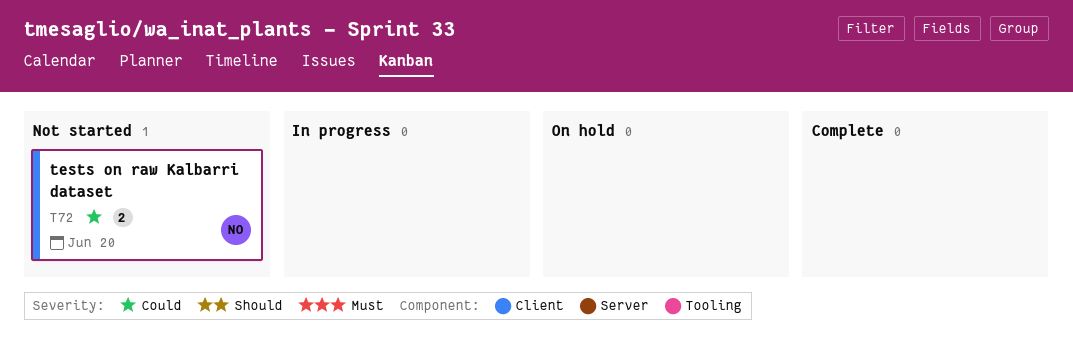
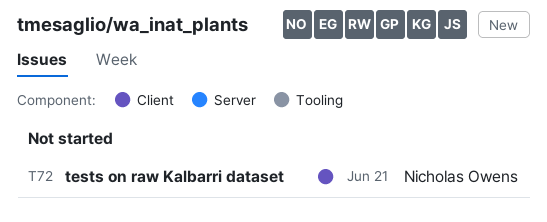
T72, due: Jun 20 -> Jun 21

